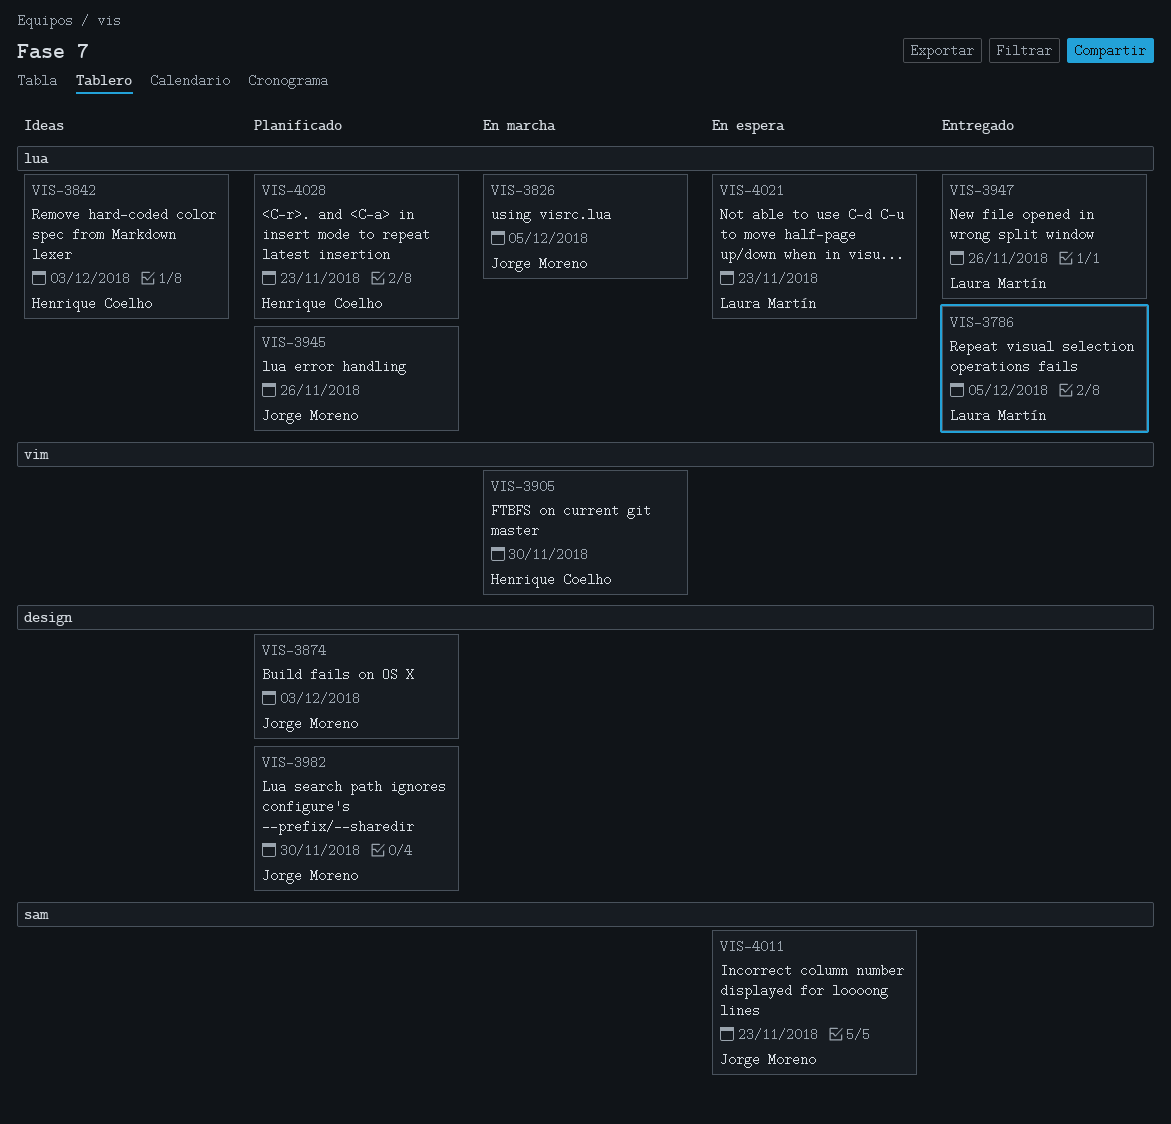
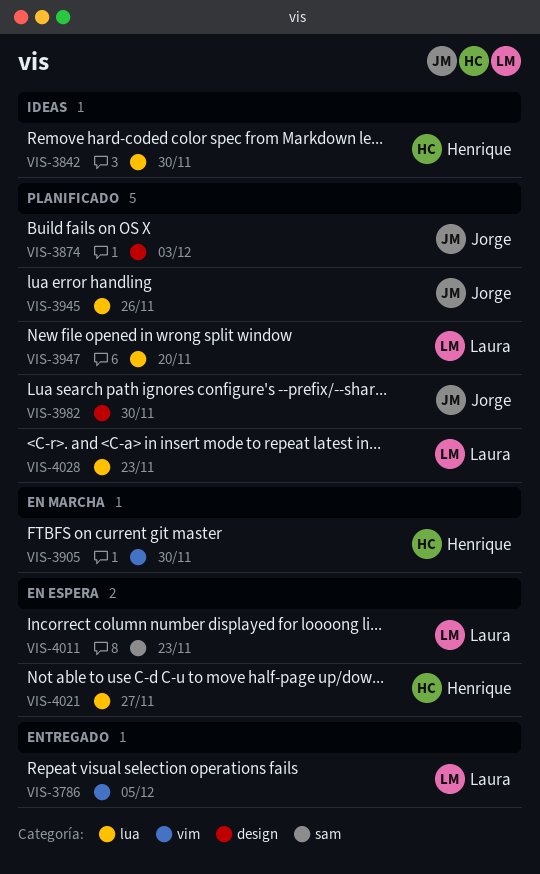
VIS-3786, label: lua -> vim
VIS-3826: present -> none
VIS-3842, due: Dec 3 -> Nov 30
VIS-3947, status: Entregado -> Planificado
VIS-3947, due: Nov 26 -> Nov 20
VIS-4011, owner: Jorge Moreno -> Laura Martín
VIS-4021, owner: Laura Martín -> Henrique Coelho
VIS-4021, due: Nov 23 -> Nov 27
VIS-4028, owner: Henrique Coelho -> Laura Martín

